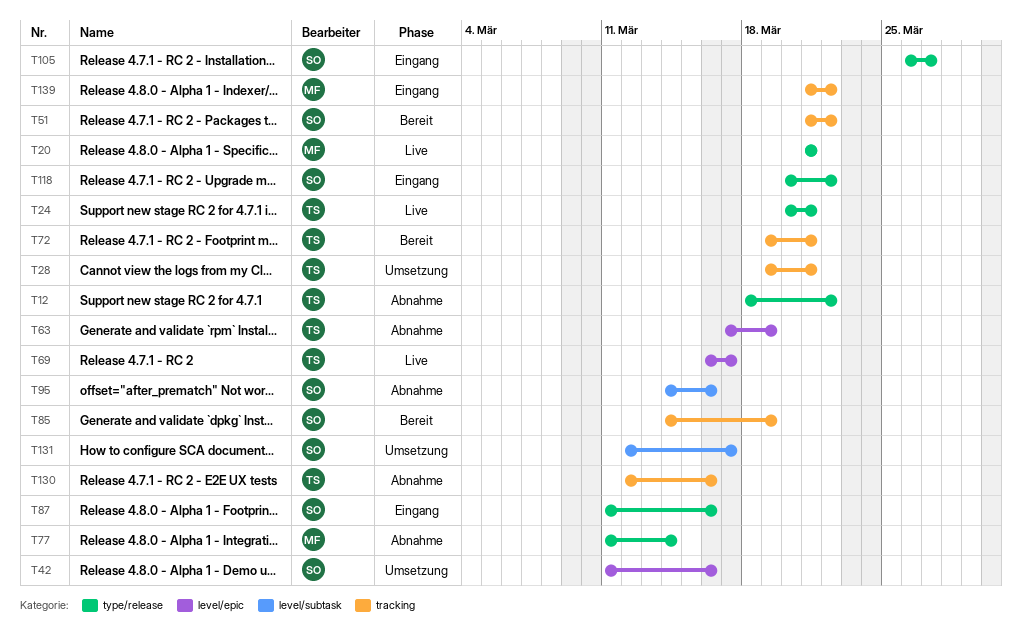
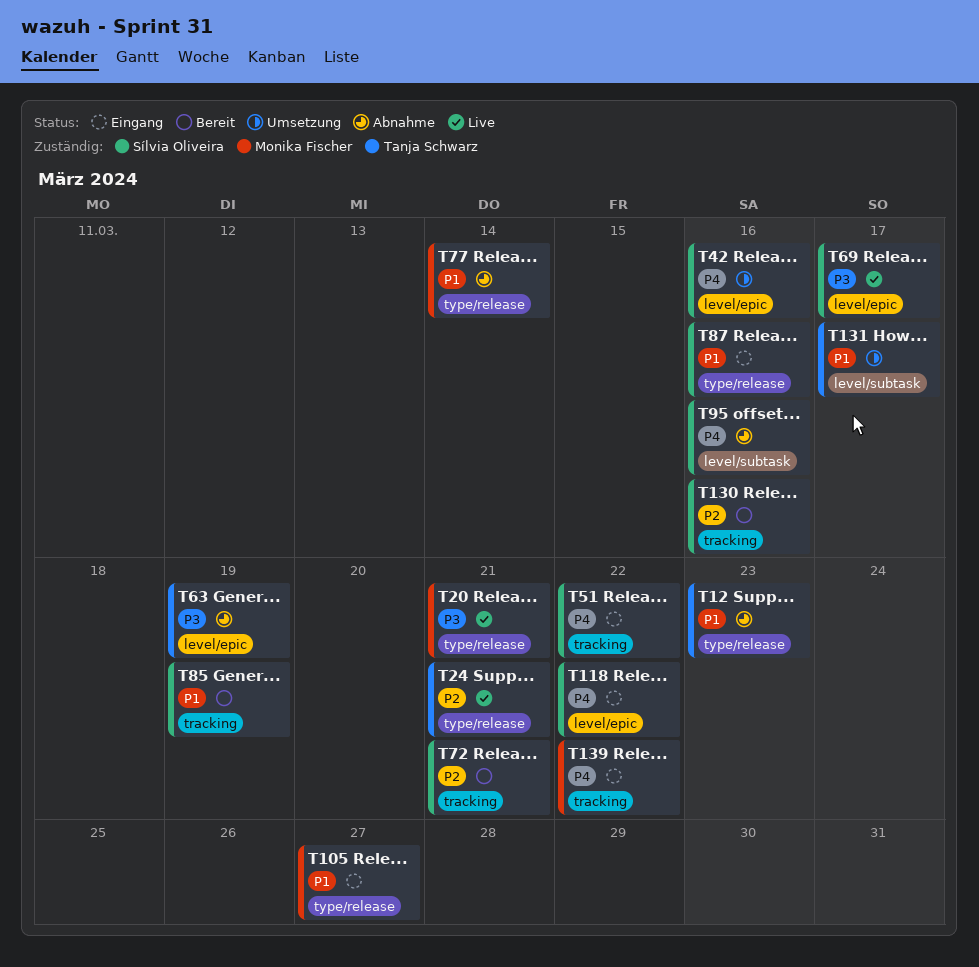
T12, due: Mar 22 -> Mar 23
T28: present -> none
T51, status: Bereit -> Eingang
T69, owner: Tanja Schwarz -> Sílvia Oliveira
T72, owner: Tanja Schwarz -> Sílvia Oliveira
T105, owner: Sílvia Oliveira -> Monika Fischer
T118, label: type/release -> level/epic
T130, status: Abnahme -> Bereit
T130, owner: Tanja Schwarz -> Sílvia Oliveira
T131, owner: Sílvia Oliveira -> Tanja Schwarz

